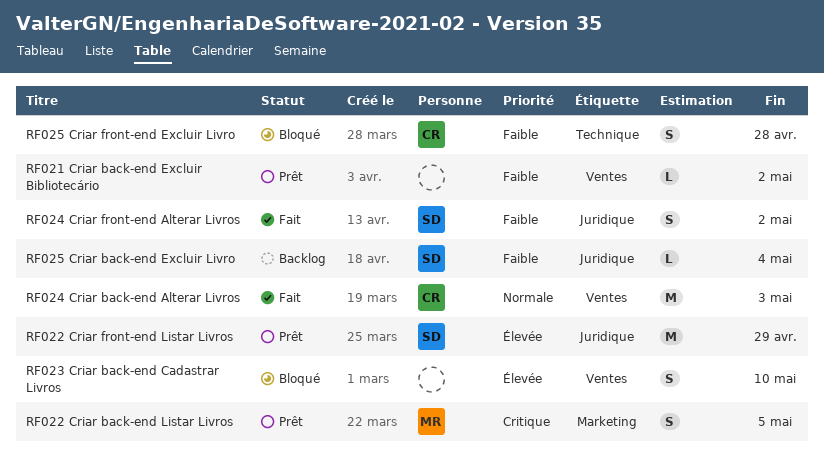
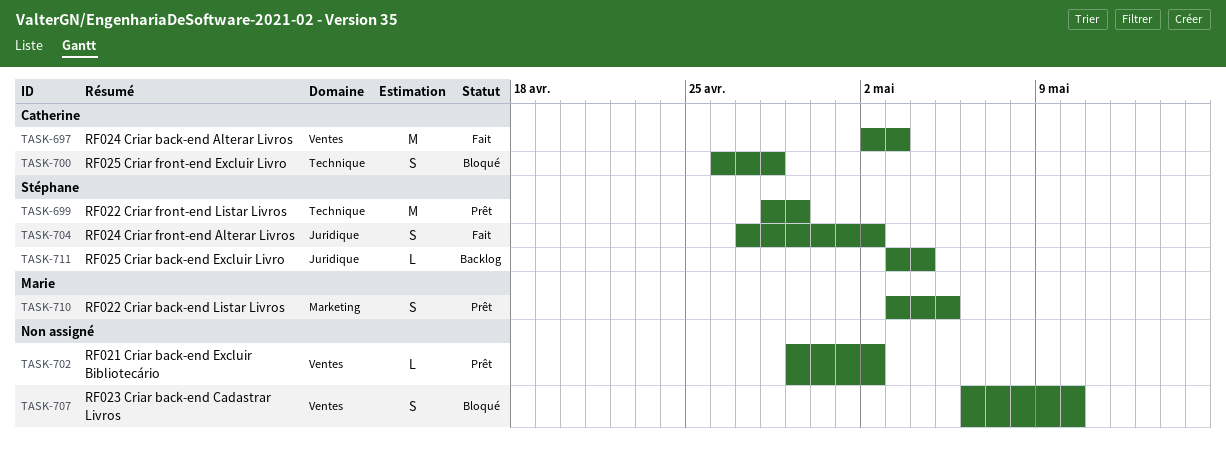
RF022 Criar front-end Listar Livros, label: Juridique -> Technique

